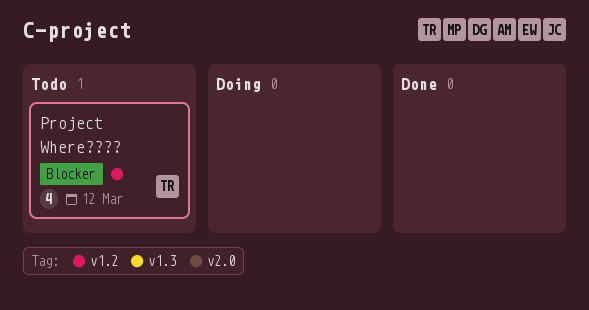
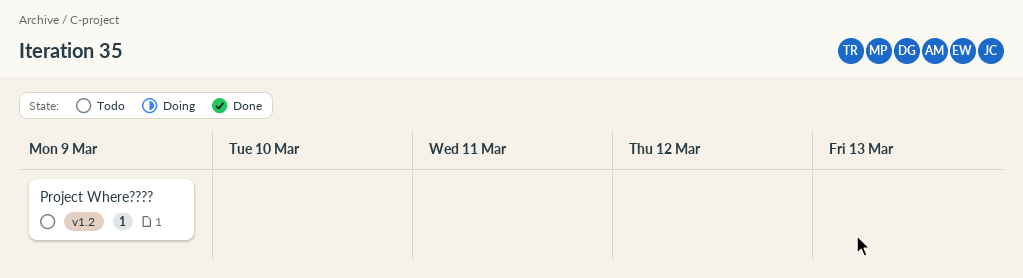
Project Where????, estimate: 4 -> 1
Project Where????, due: Mar 12 -> Mar 9

